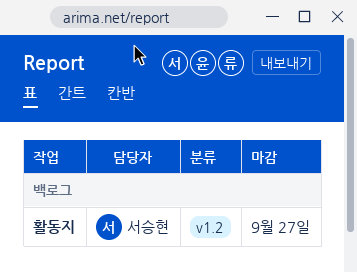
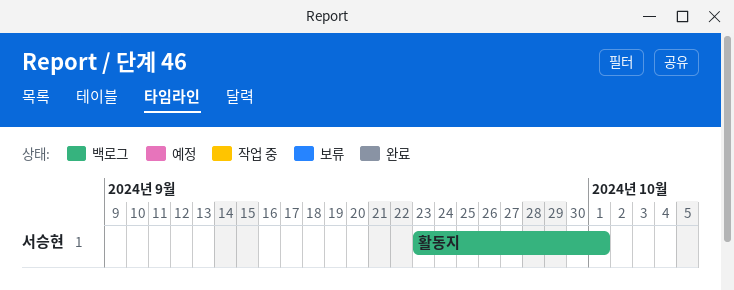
활동지, due: Sep 27 -> Oct 1

